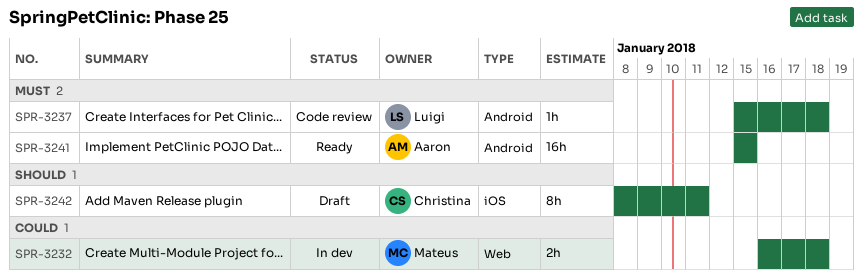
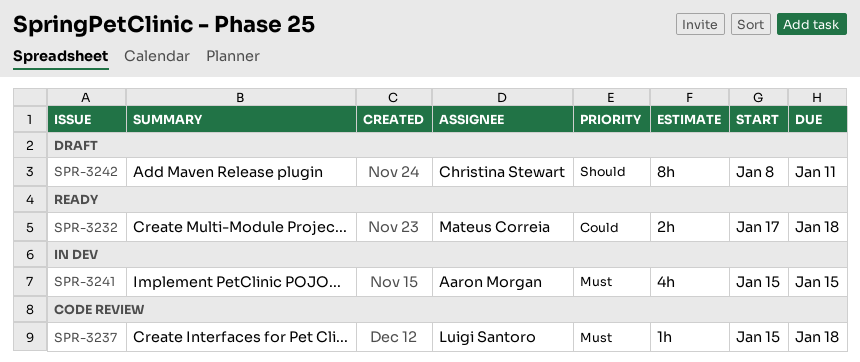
SPR-3232, status: In dev -> Ready
SPR-3232, start: Jan 16 -> Jan 17
SPR-3241, status: Ready -> In dev
SPR-3241, estimate: 16h -> 4h

